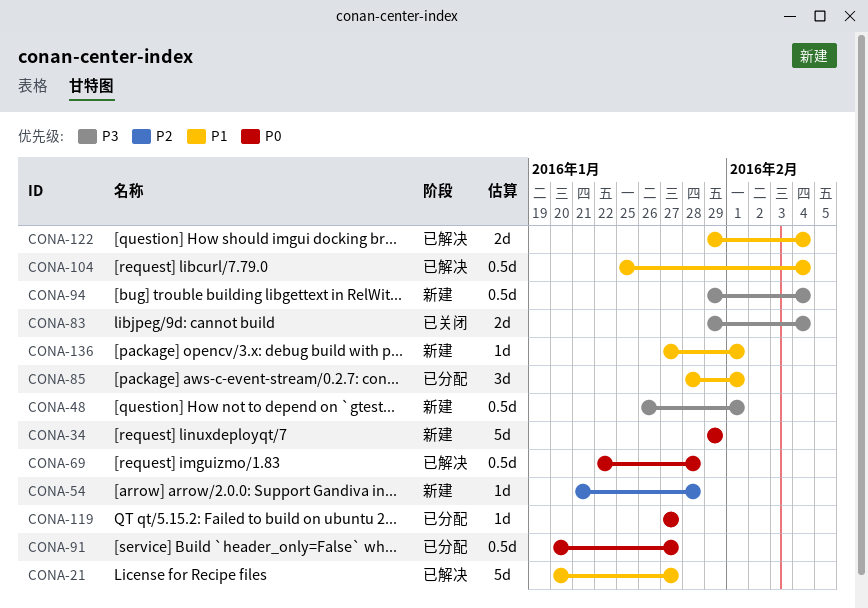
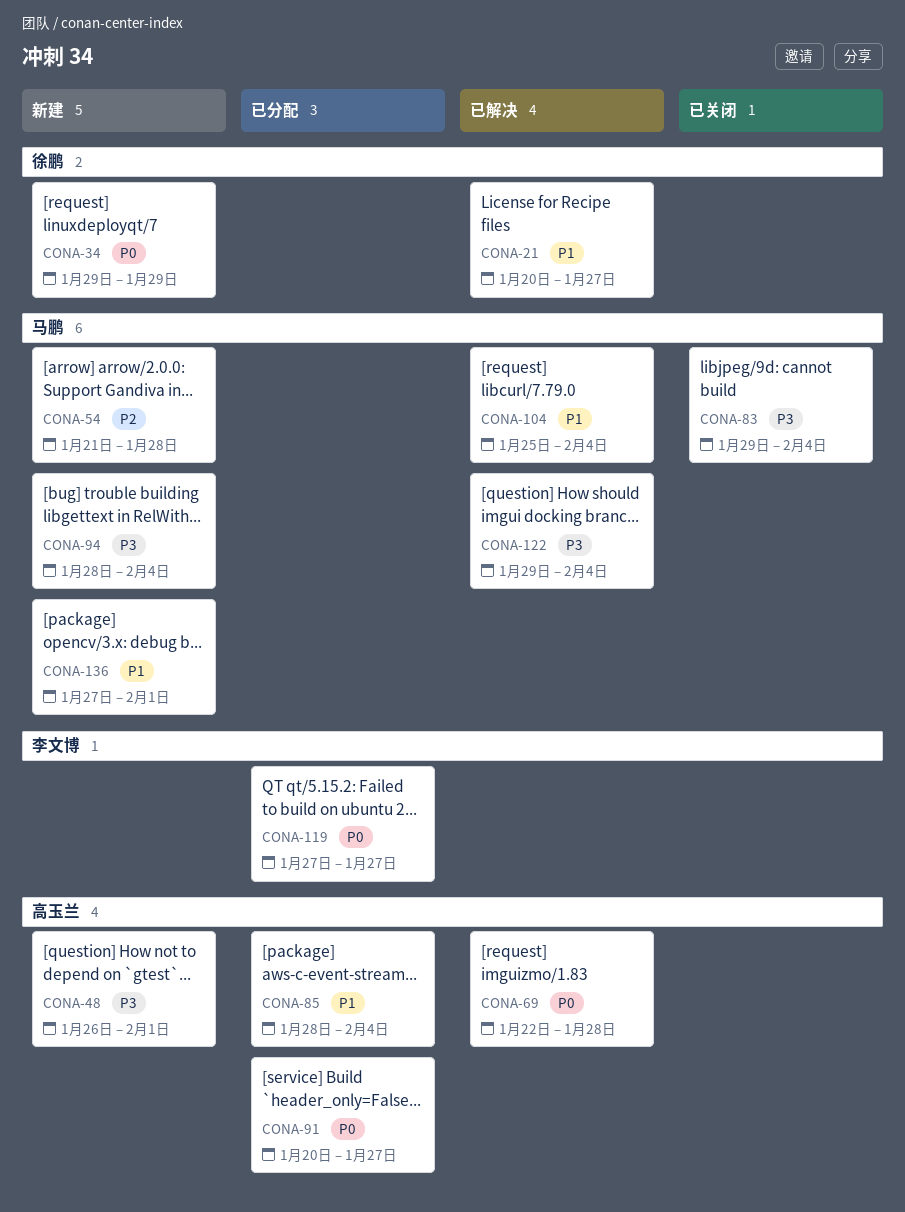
CONA-85, due: Feb 1 -> Feb 4
CONA-94, start: Jan 29 -> Jan 28
CONA-122, priority: P1 -> P3

